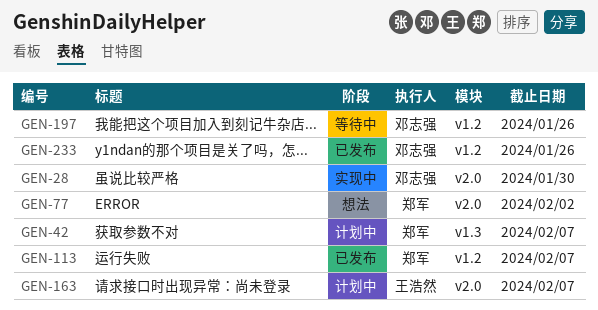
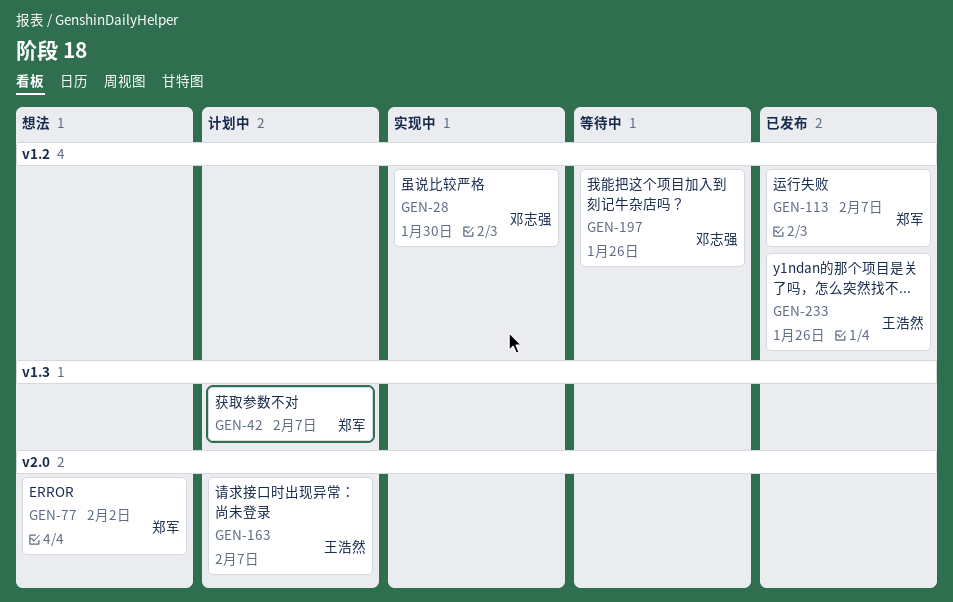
GEN-28, label: v2.0 -> v1.2
GEN-233, owner: 邓志强 -> 王浩然

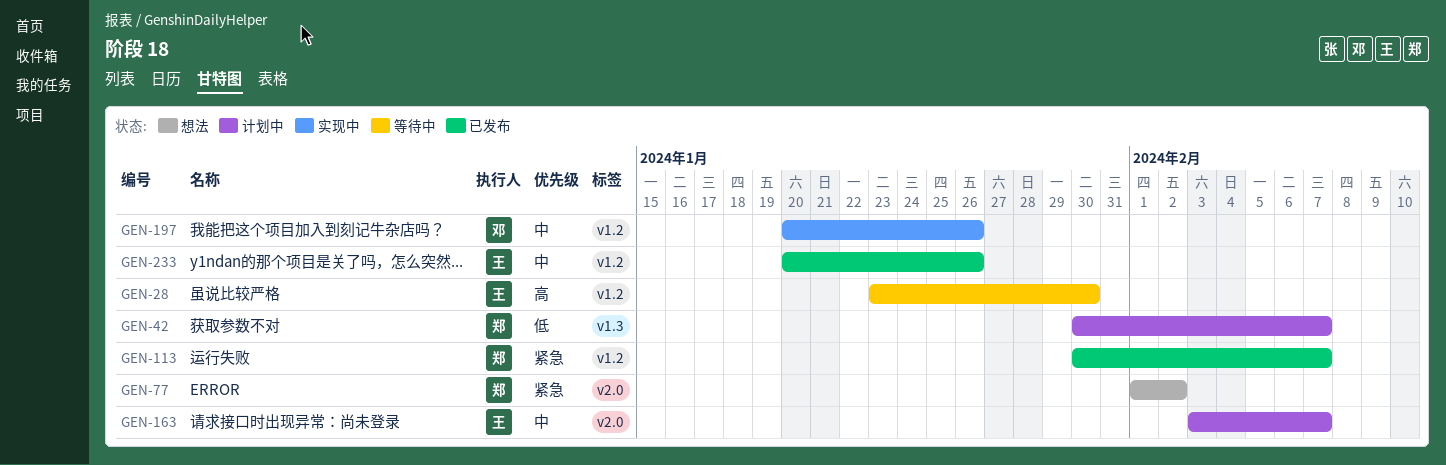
GEN-28, status: 实现中 -> 等待中
GEN-28, owner: 邓志强 -> 王浩然
GEN-197, status: 等待中 -> 实现中

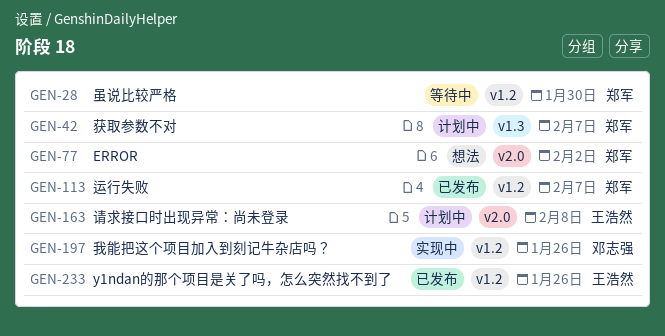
GEN-28, owner: 王浩然 -> 郑军
GEN-163, due: Feb 7 -> Feb 8

